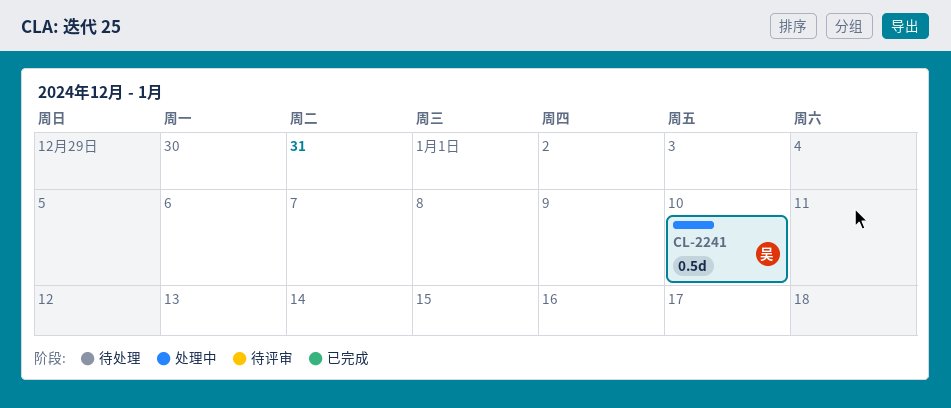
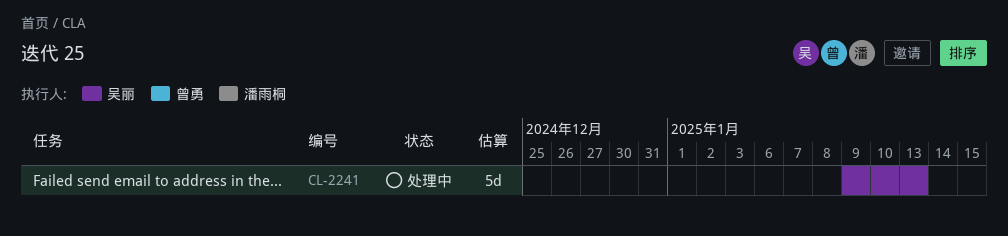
CL-2241, estimate: 0.5d -> 5d
CL-2241, due: Jan 10 -> Jan 13

